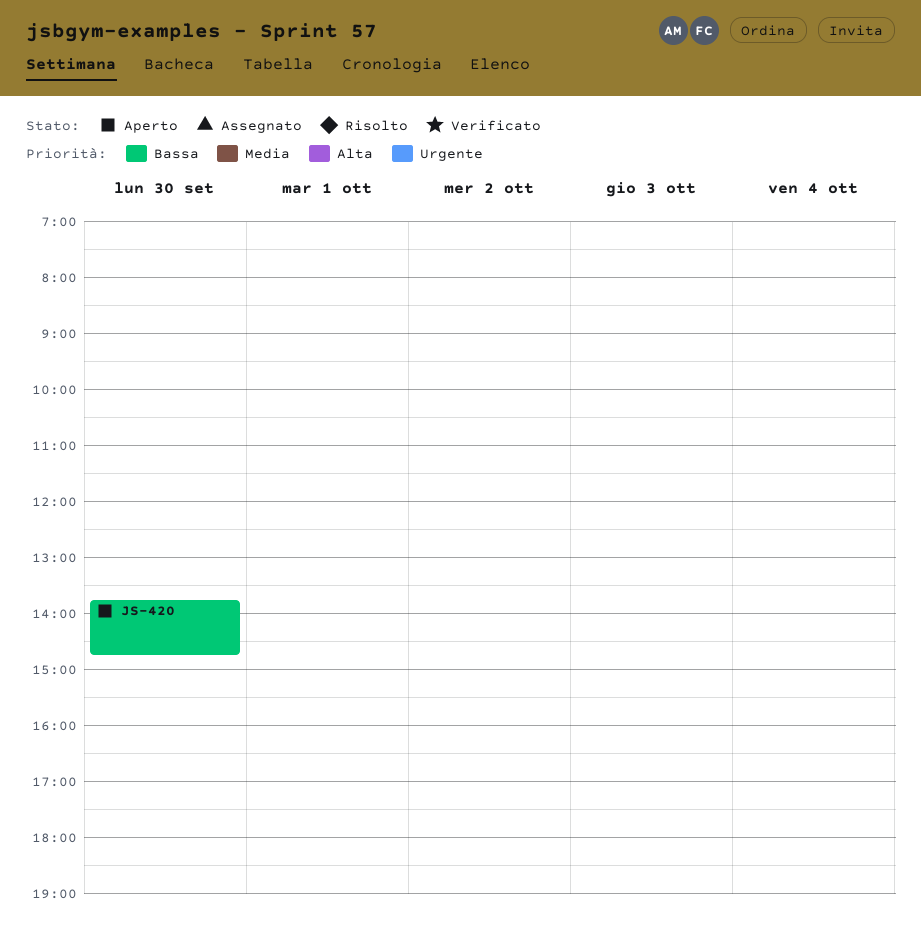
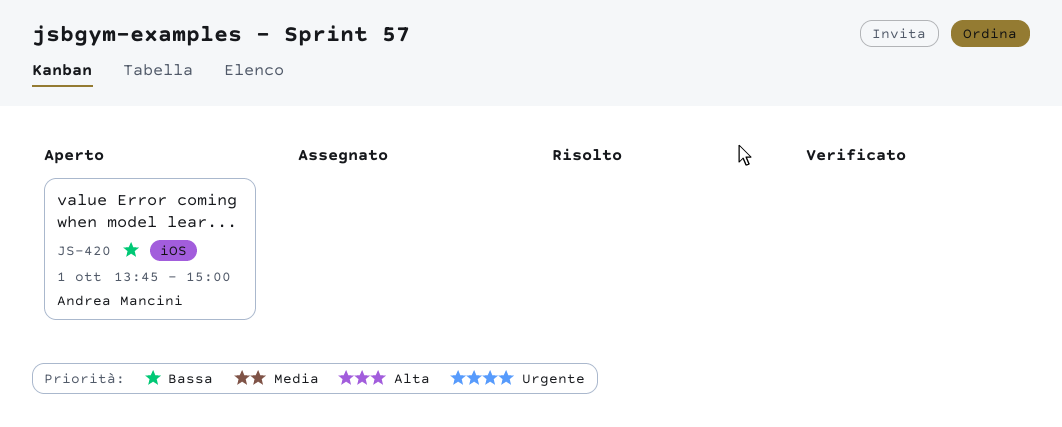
JS-420, day: Sep 30 -> Oct 1
JS-420, ends: 14:45 -> 15:00

